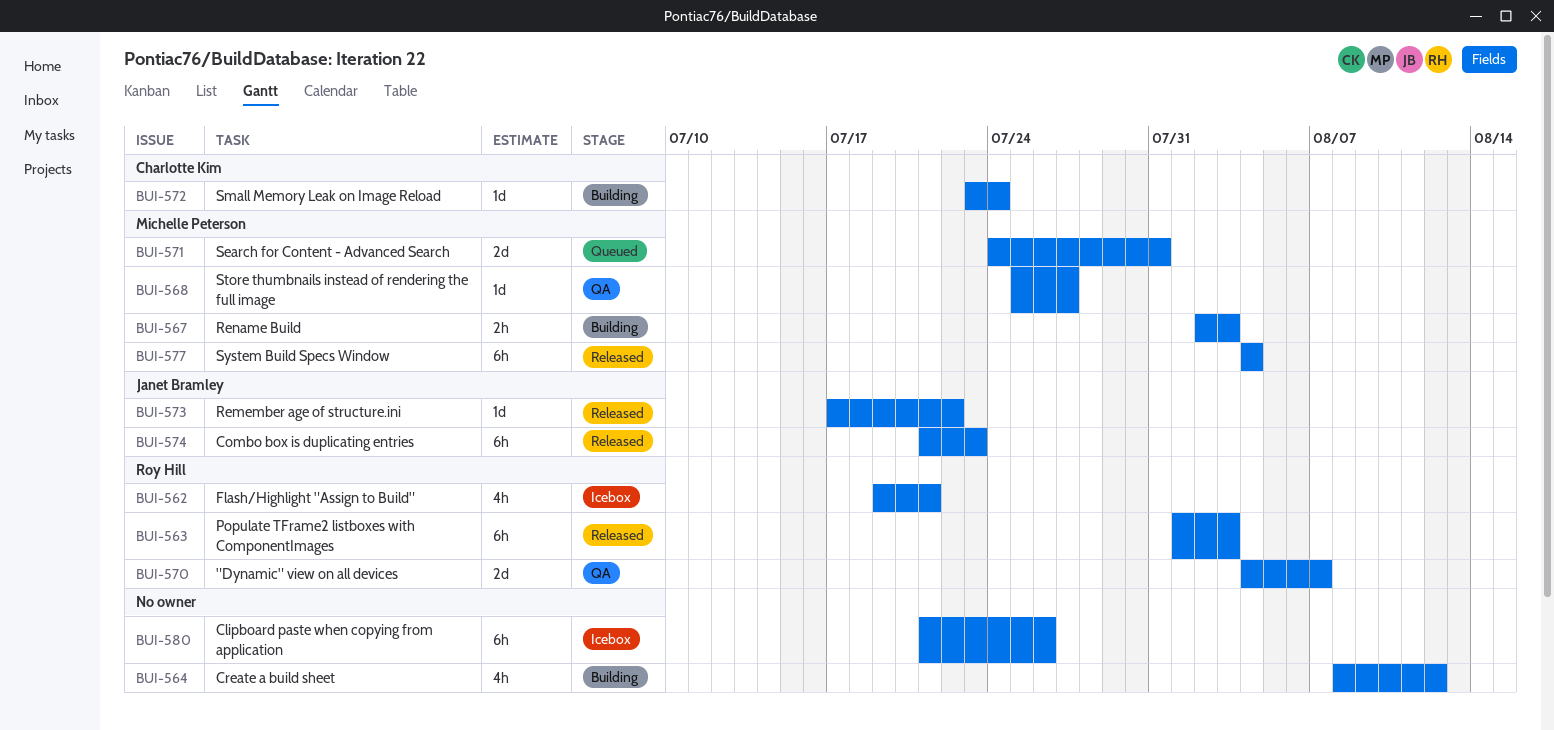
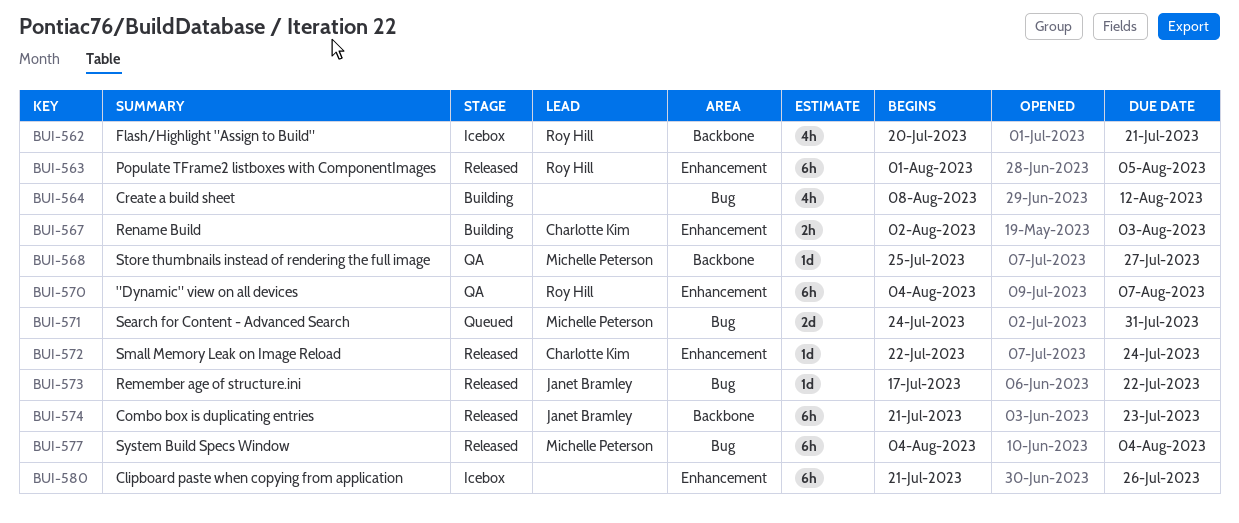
BUI-562, start: Jul 19 -> Jul 20
BUI-563, due: Aug 3 -> Aug 5
BUI-567, owner: Michelle Peterson -> Charlotte Kim
BUI-570, estimate: 2d -> 6h
BUI-572, status: Building -> Released
BUI-572, start: Jul 23 -> Jul 22

